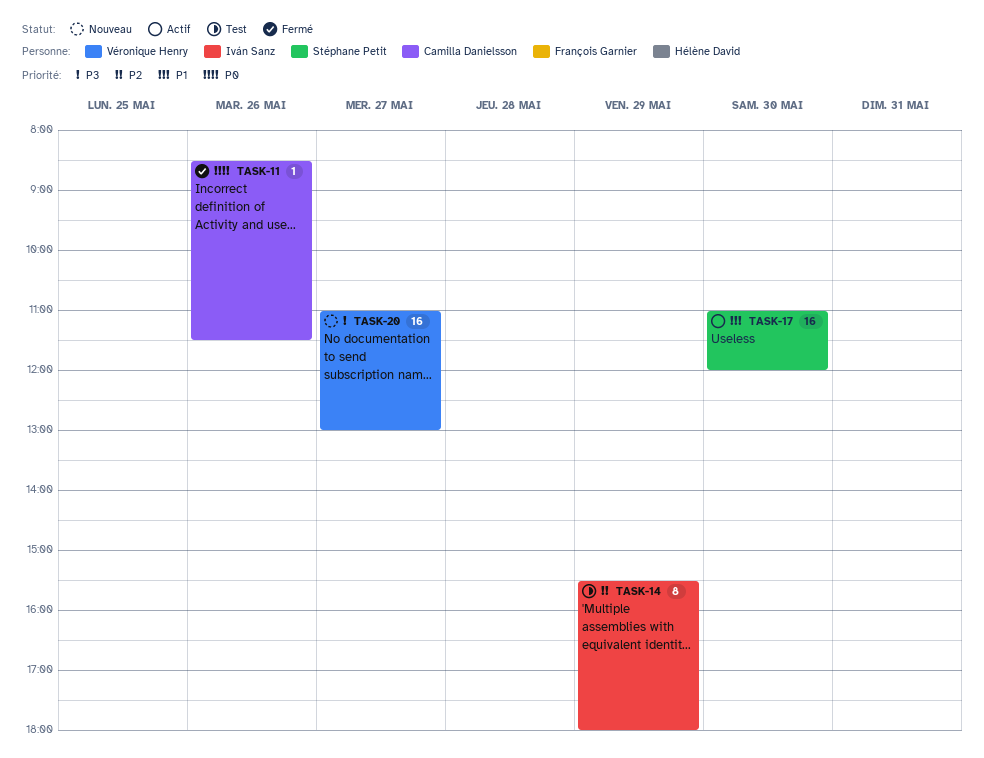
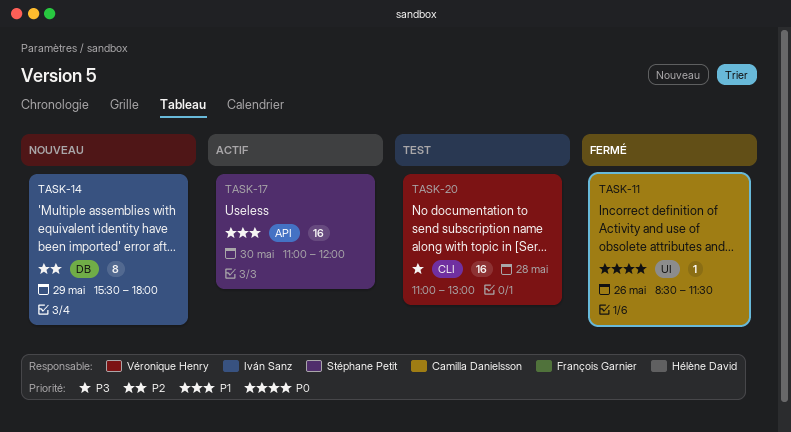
TASK-14, status: Test -> Nouveau
TASK-20, status: Nouveau -> Test
TASK-20, day: May 27 -> May 28

